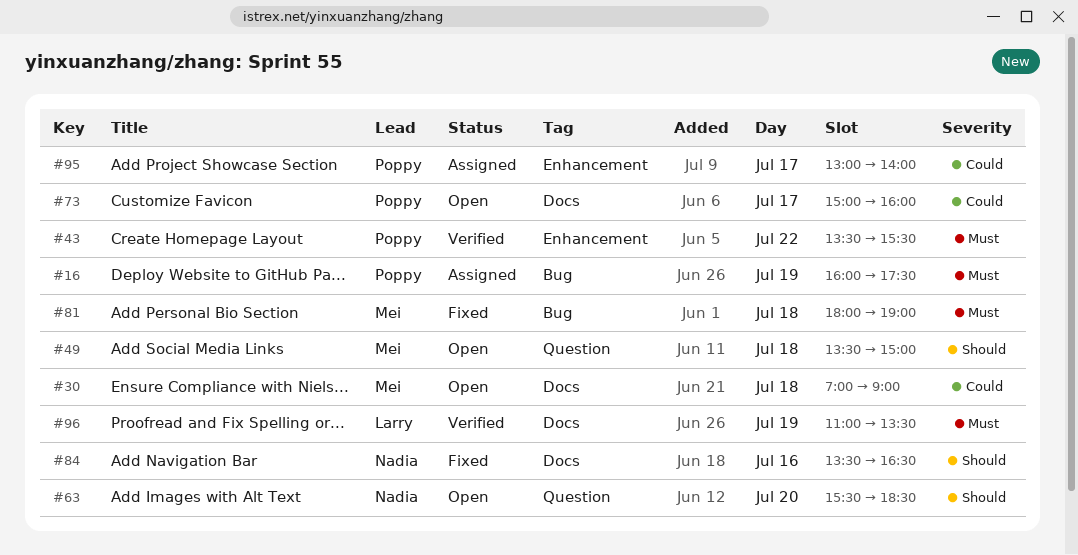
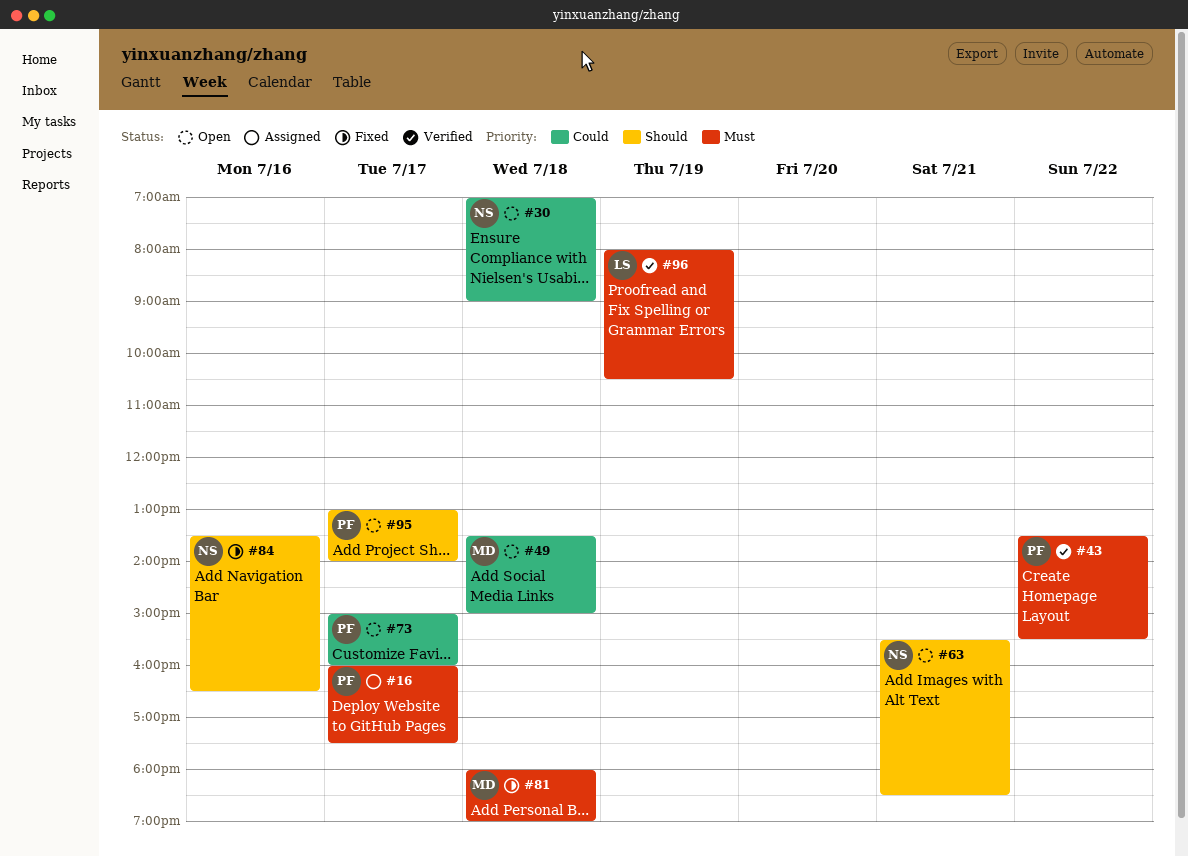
#16, day: Jul 19 -> Jul 17
#30, owner: Mei -> Nadia
#49, priority: Should -> Could
#63, day: Jul 20 -> Jul 21
#95, status: Assigned -> Open
#95, priority: Could -> Should
#96, begins: 11:00 -> 08:00
#96, ends: 13:30 -> 10:30

